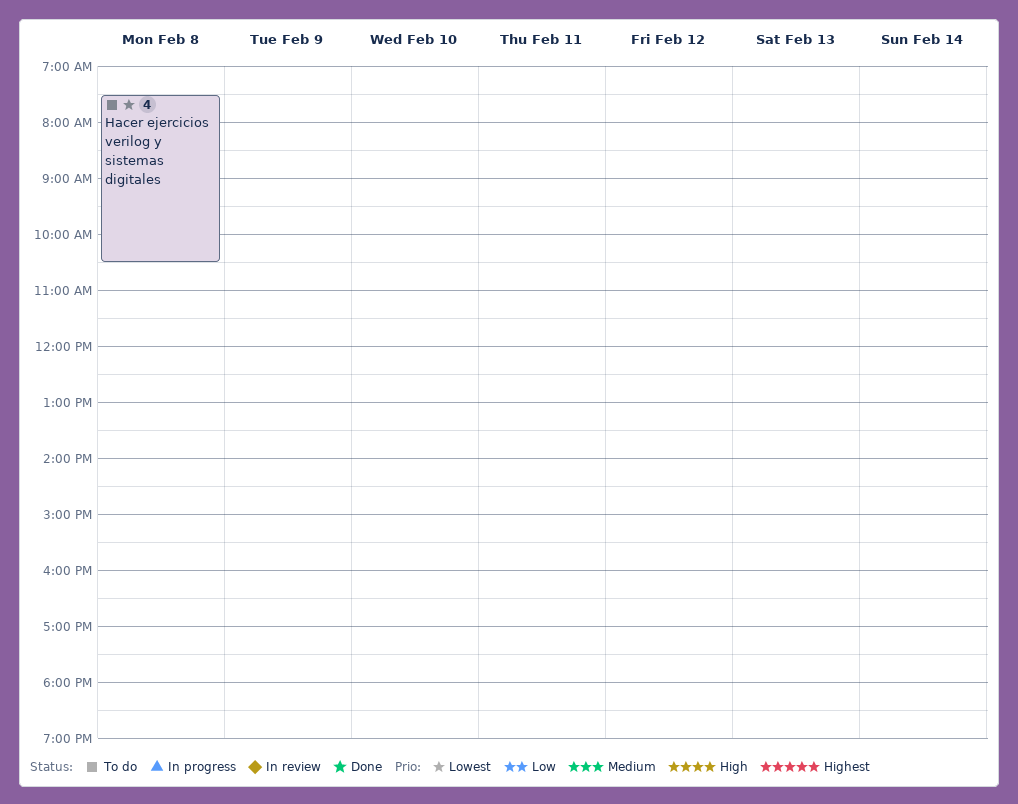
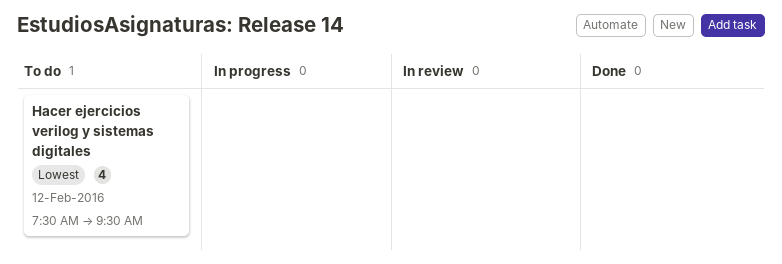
Hacer ejercicios verilog y sistemas digitales, day: Feb 8 -> Feb 12
Hacer ejercicios verilog y sistemas digitales, ends: 10:30 -> 09:30

